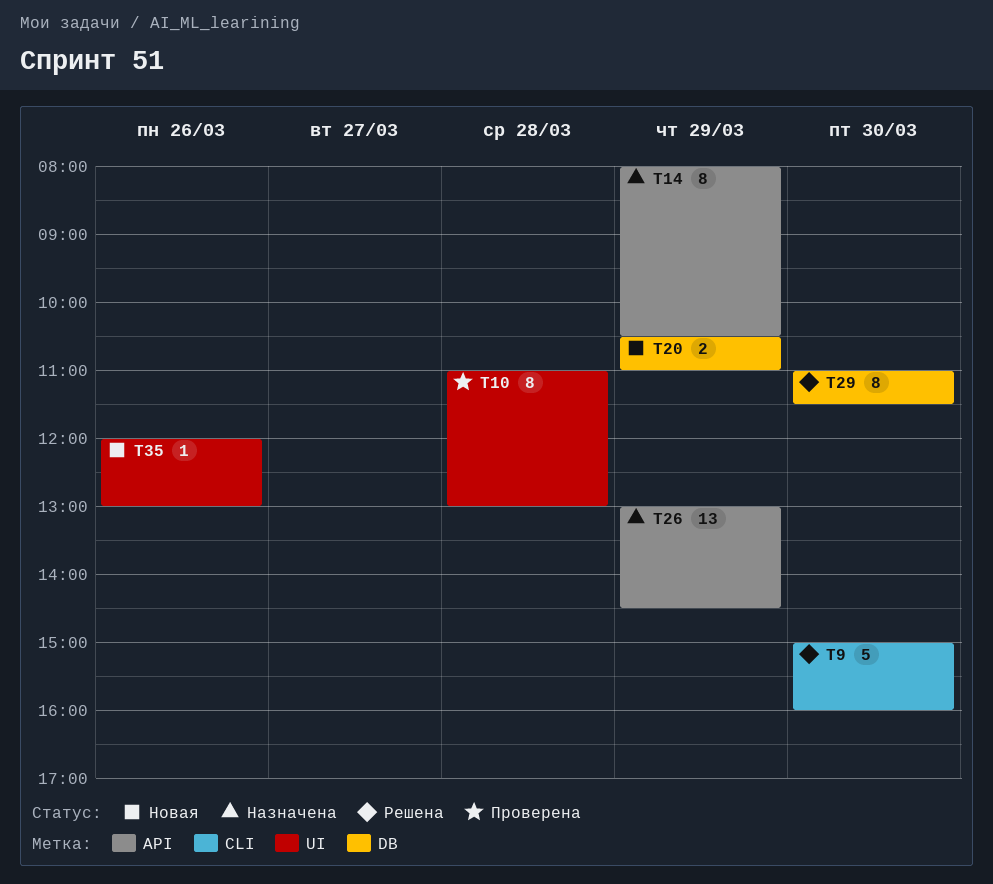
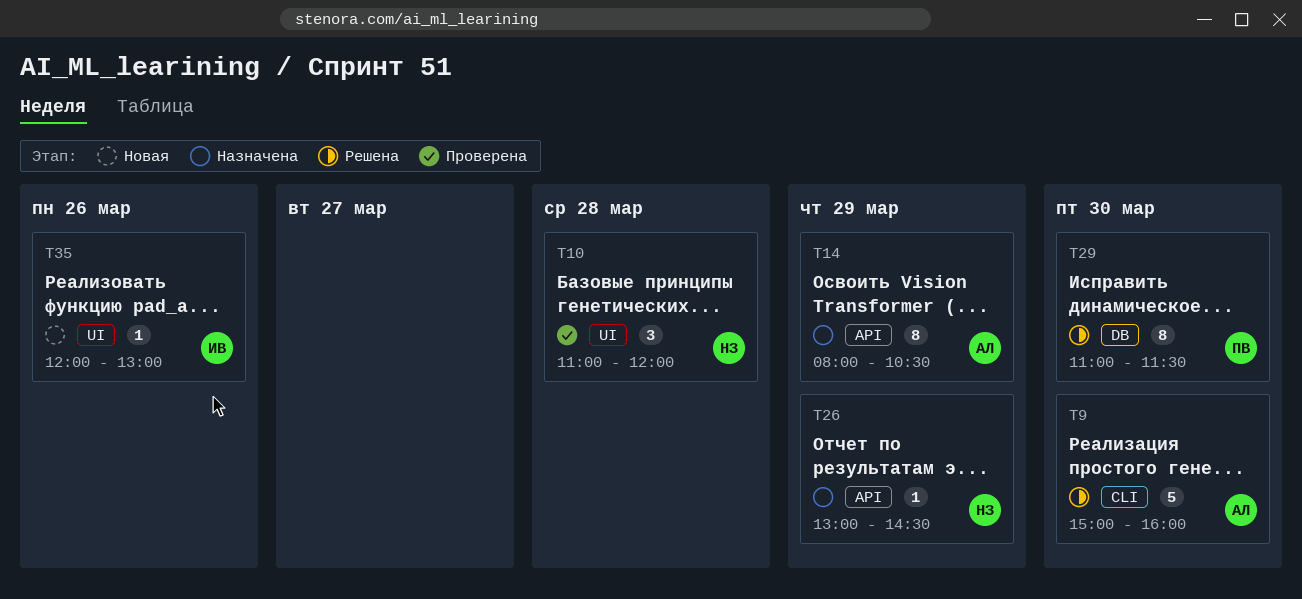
T10, estimate: 8 -> 3
T10, ends: 13:00 -> 12:00
T20: present -> none
T26, estimate: 13 -> 1

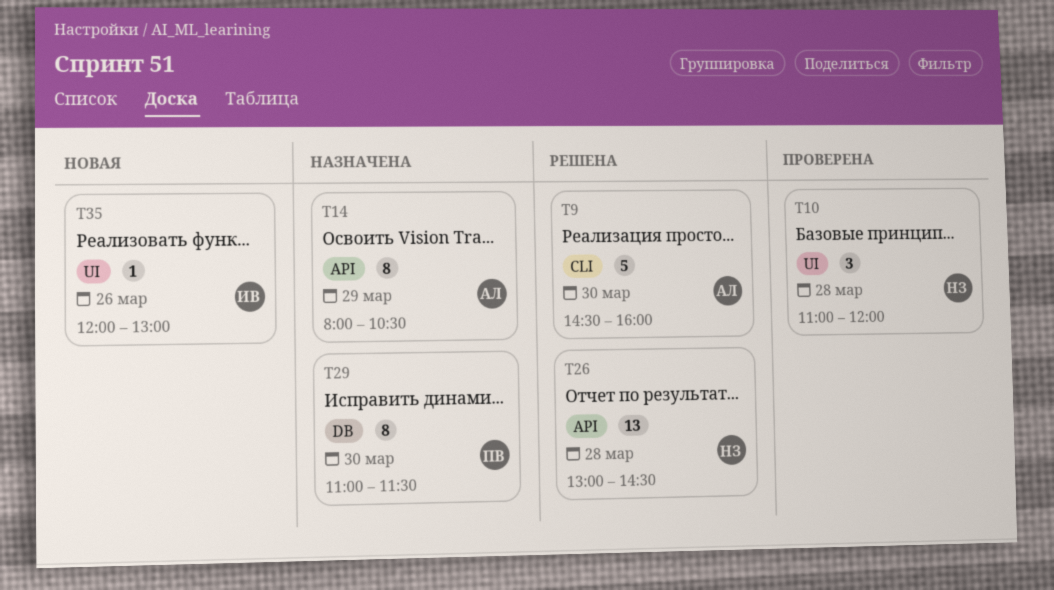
T9, begins: 15:00 -> 14:30
T26, status: Назначена -> Решена
T26, estimate: 1 -> 13
T26, day: Mar 29 -> Mar 28
T29, status: Решена -> Назначена

